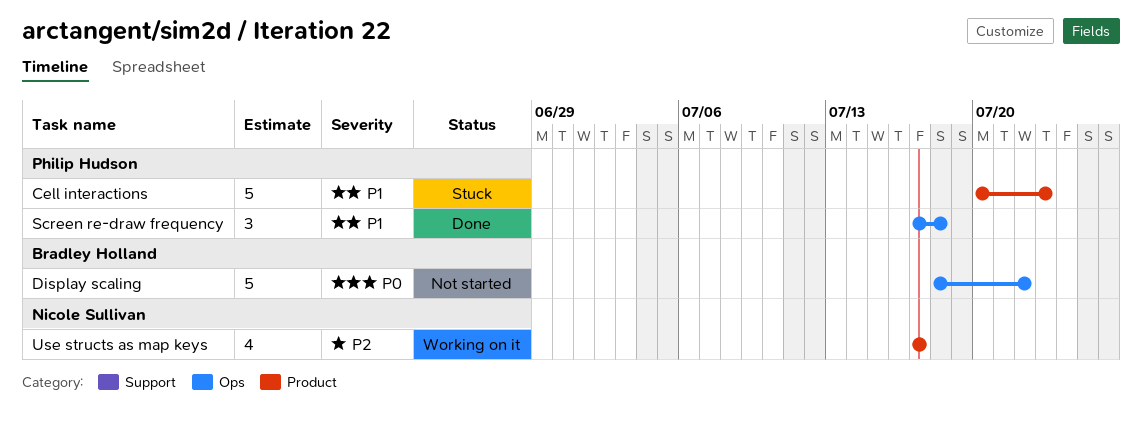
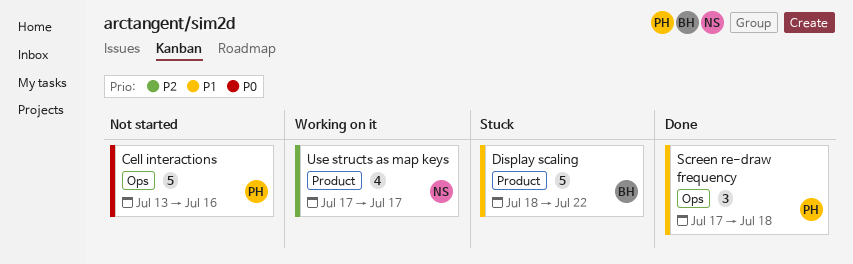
Cell interactions, status: Stuck -> Not started
Cell interactions, priority: P1 -> P0
Cell interactions, label: Product -> Ops
Cell interactions, start: Jul 20 -> Jul 13
Cell interactions, due: Jul 23 -> Jul 16
Display scaling, status: Not started -> Stuck
Display scaling, priority: P0 -> P1
Display scaling, label: Ops -> Product

